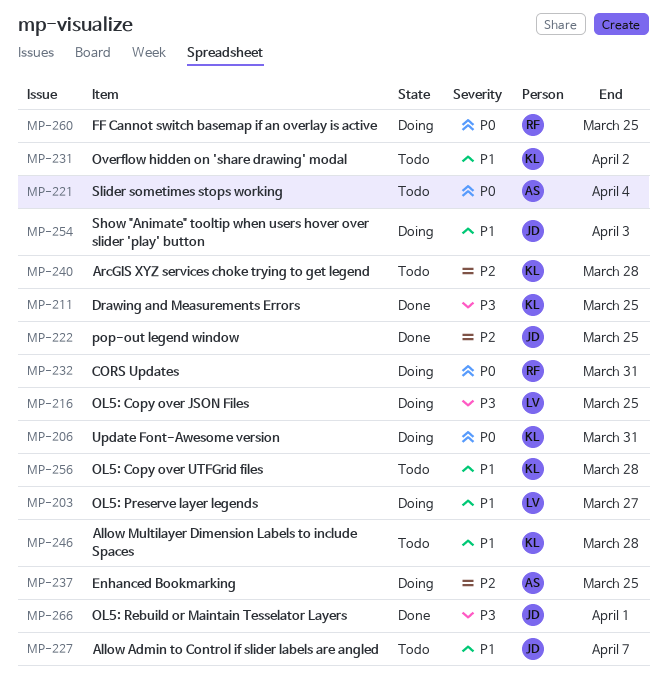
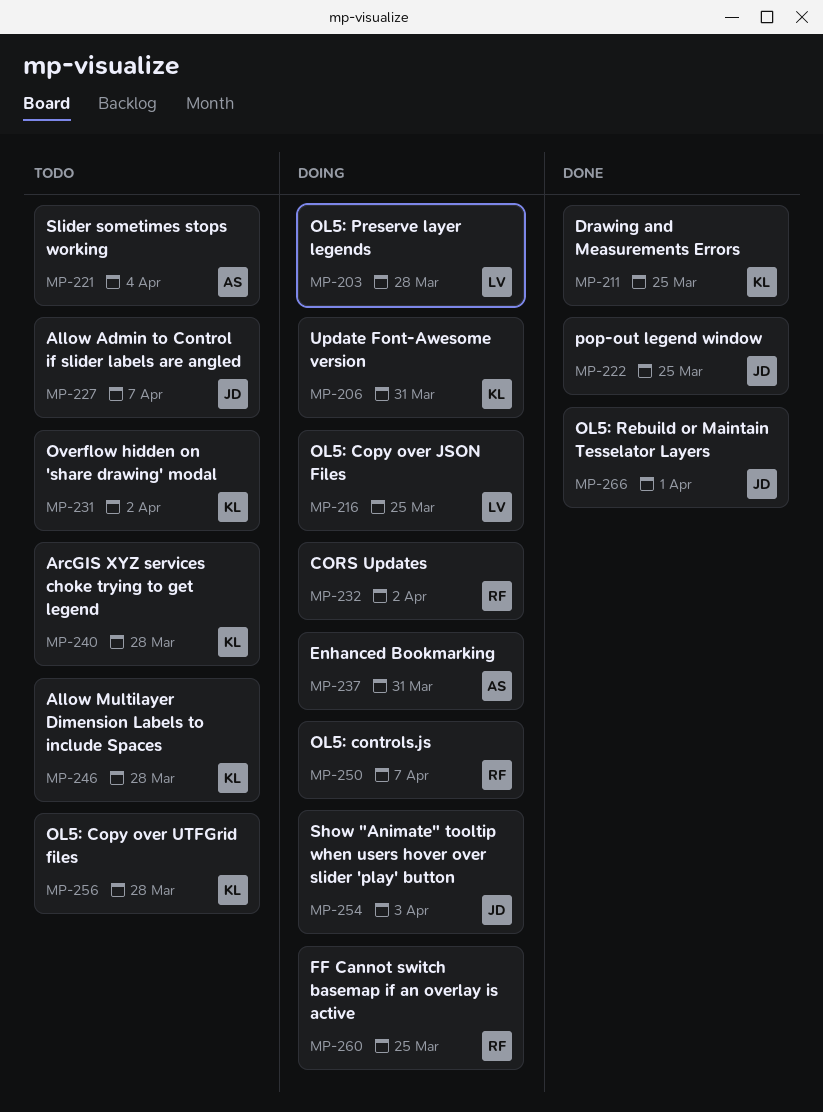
MP-203, due: Mar 27 -> Mar 28
MP-232, due: Mar 31 -> Apr 2
MP-237, due: Mar 25 -> Mar 31
MP-250: none -> present

